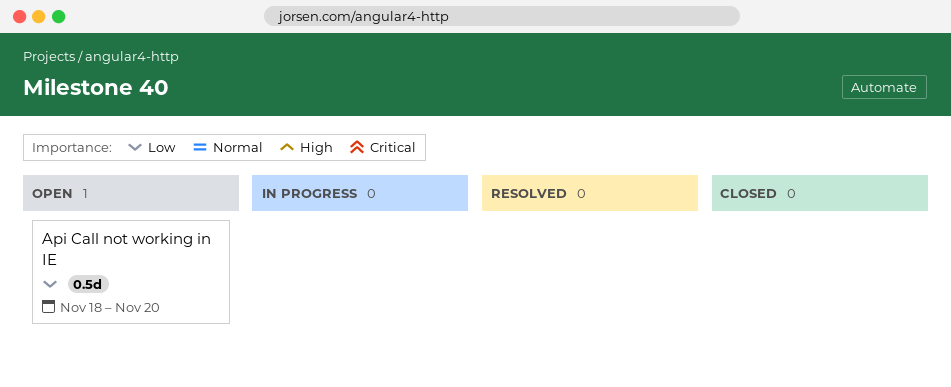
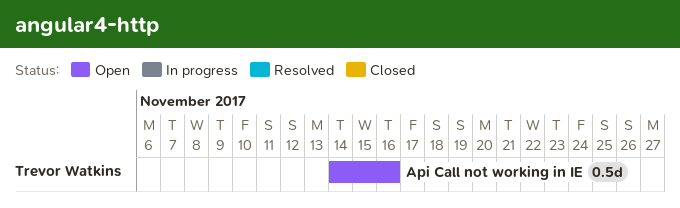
Api Call not working in IE, start: Nov 18 -> Nov 14
Api Call not working in IE, due: Nov 20 -> Nov 16

